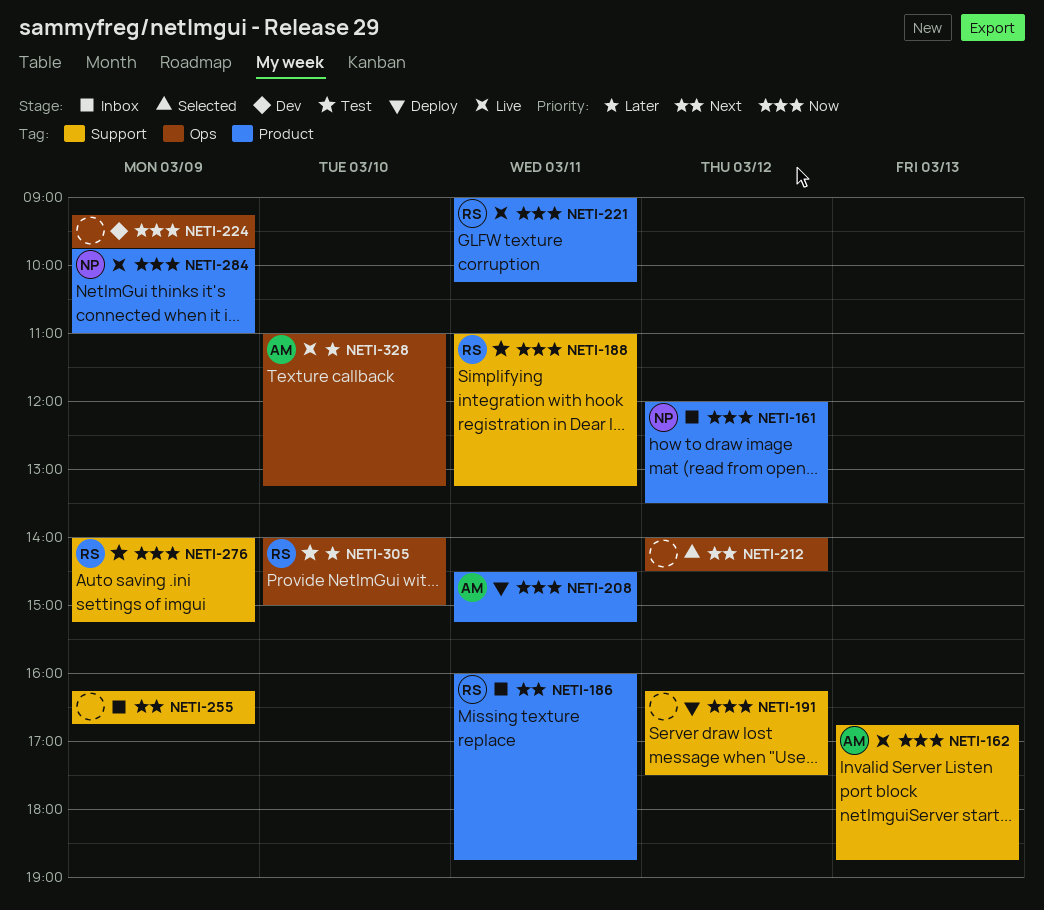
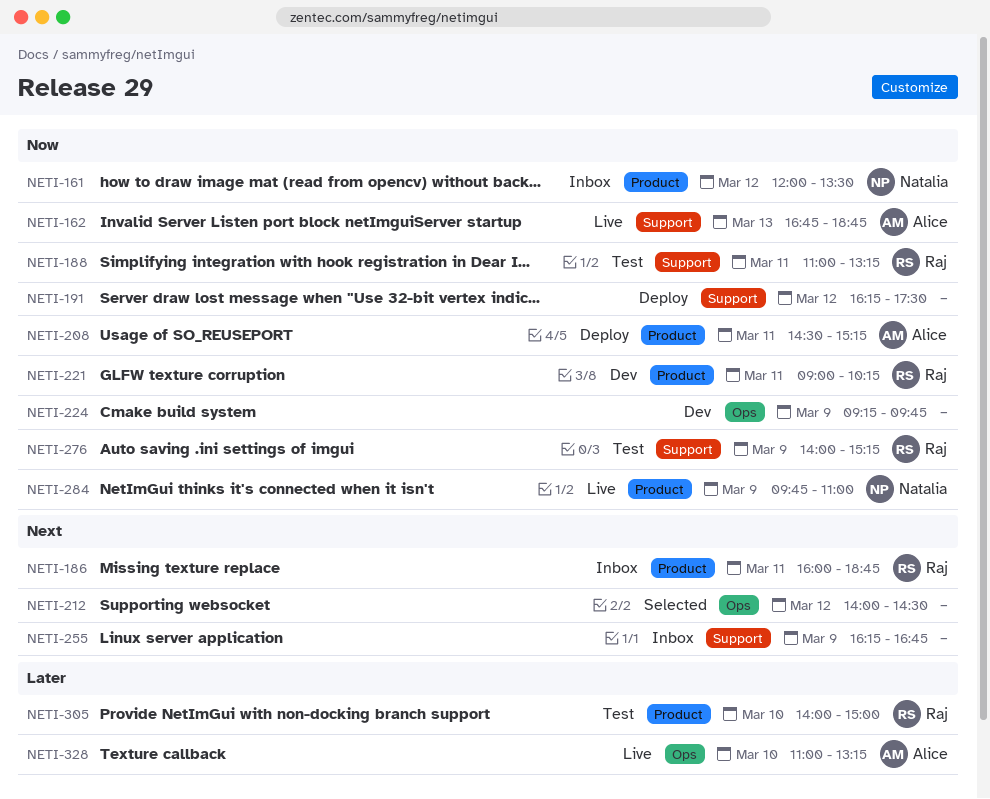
NETI-221, status: Live -> Dev
NETI-305, label: Ops -> Product

